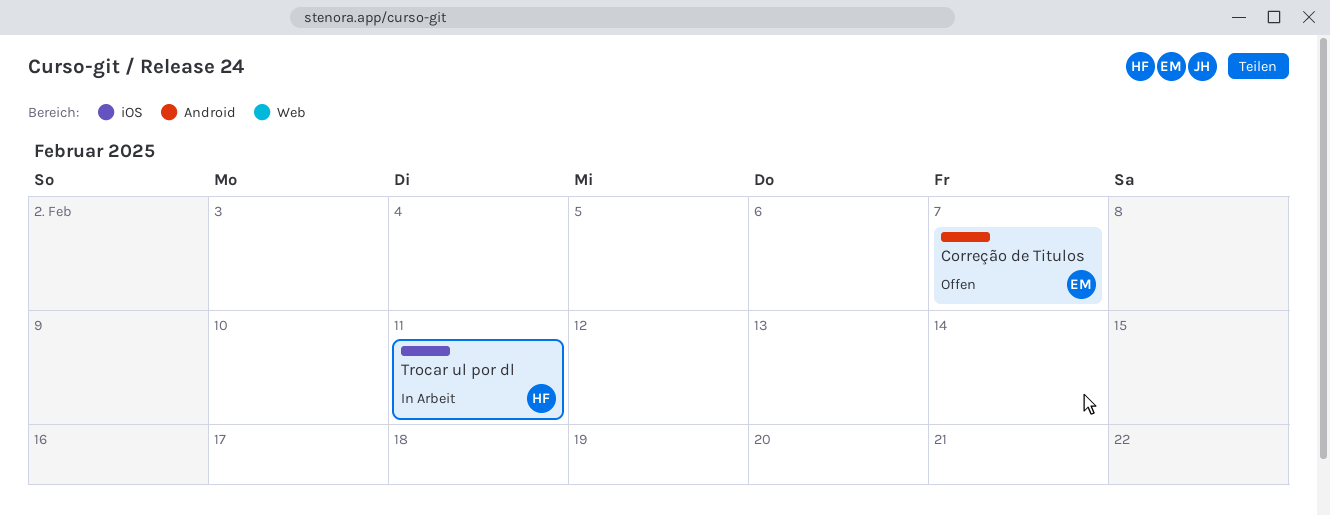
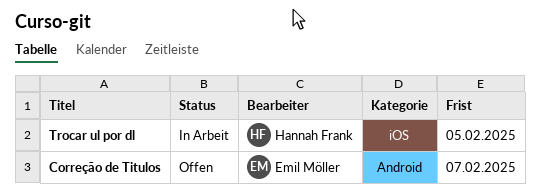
Trocar ul por dl, due: Feb 11 -> Feb 5

